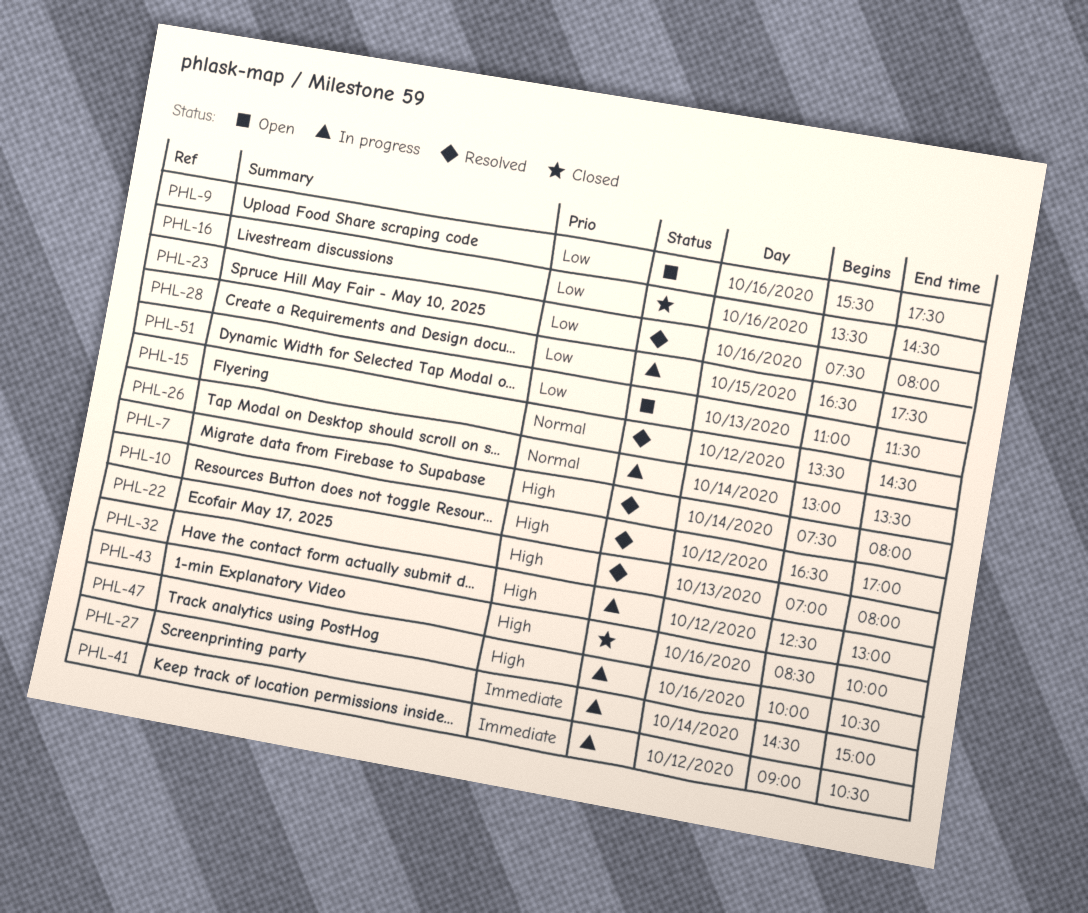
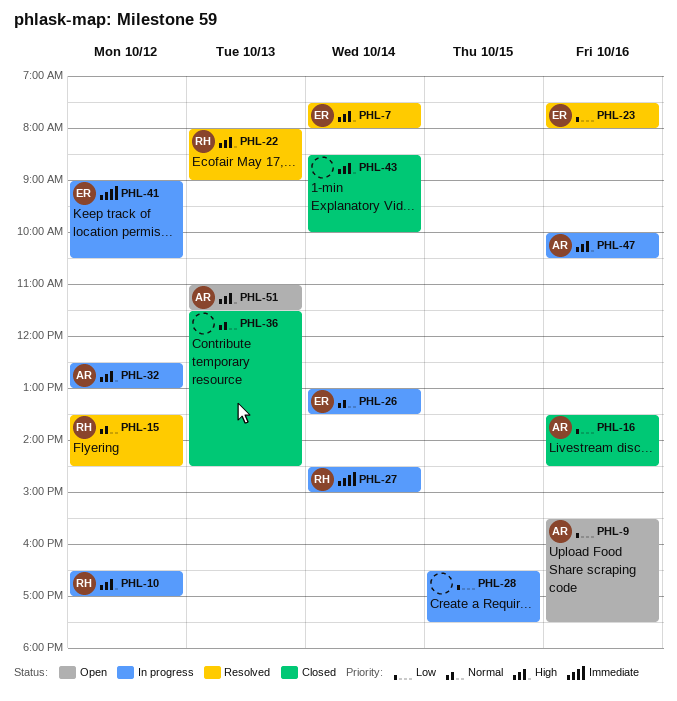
PHL-10, status: Resolved -> In progress
PHL-22, begins: 07:00 -> 08:00
PHL-22, ends: 08:00 -> 09:00
PHL-36: none -> present
PHL-43, day: Oct 16 -> Oct 14
PHL-51, priority: Low -> High

